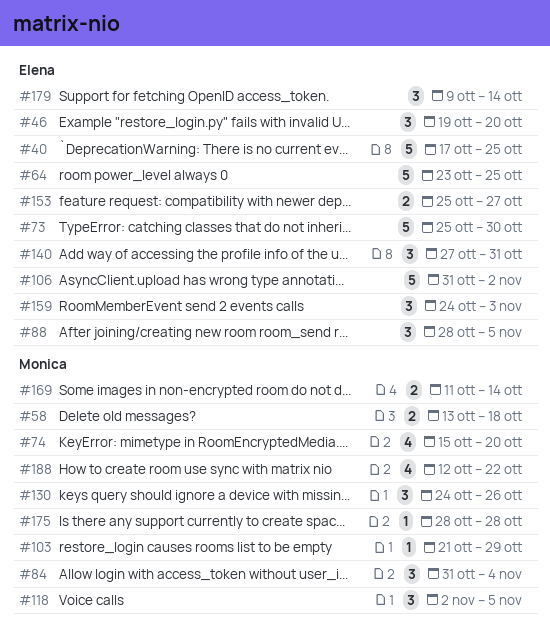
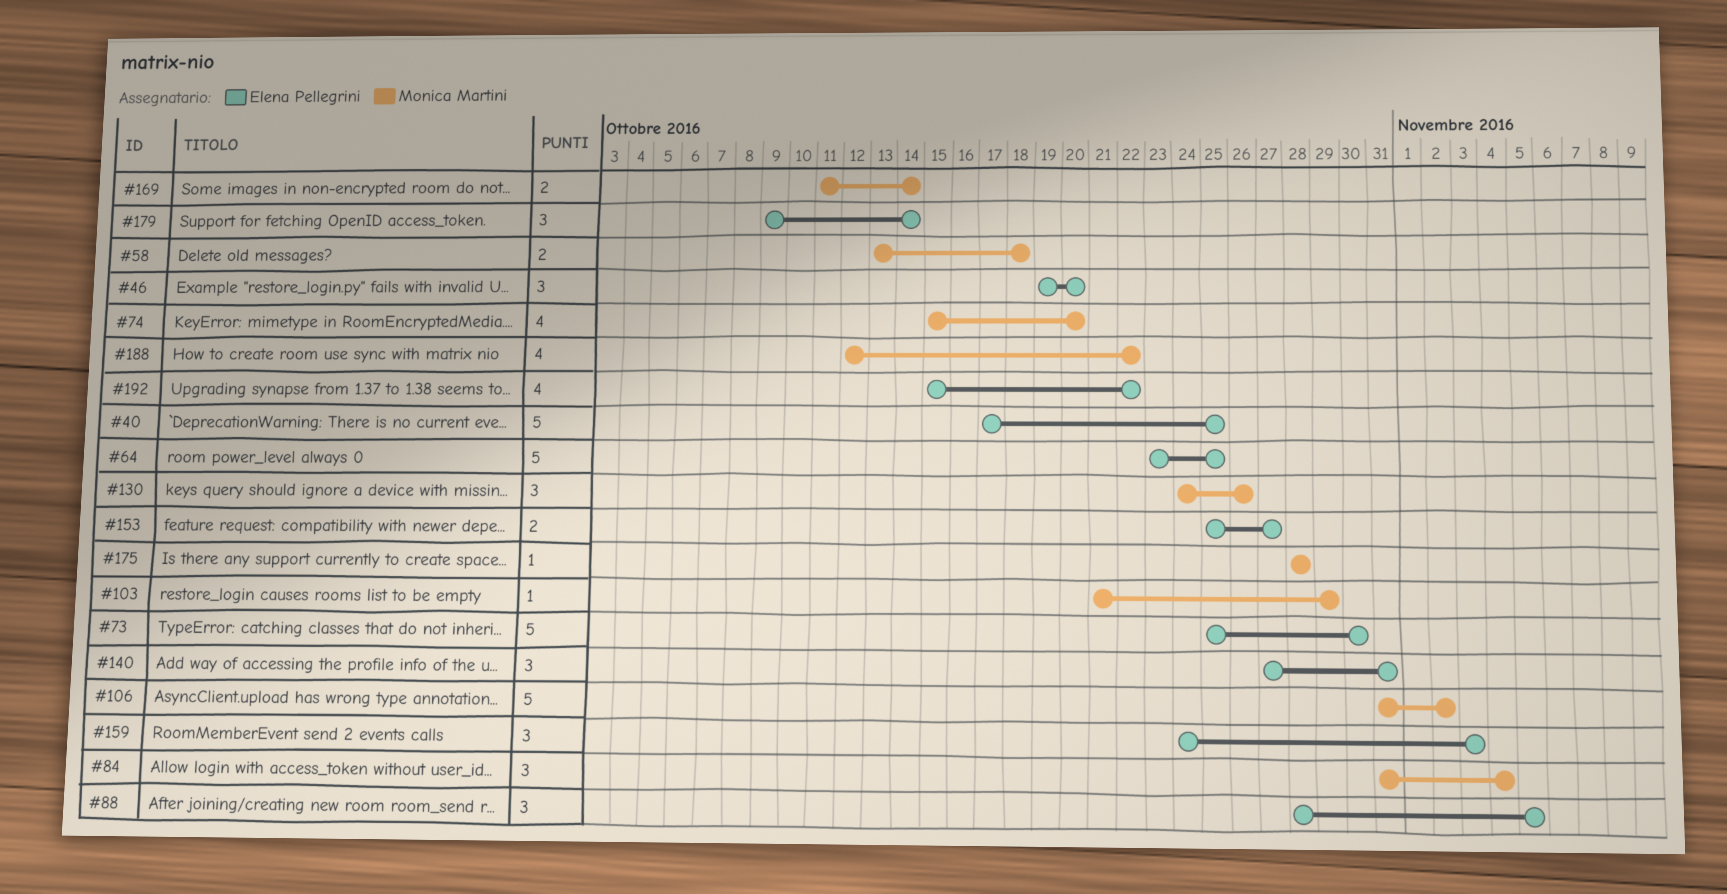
#106, owner: Elena Pellegrini -> Monica Martini
#118: present -> none
#192: none -> present

